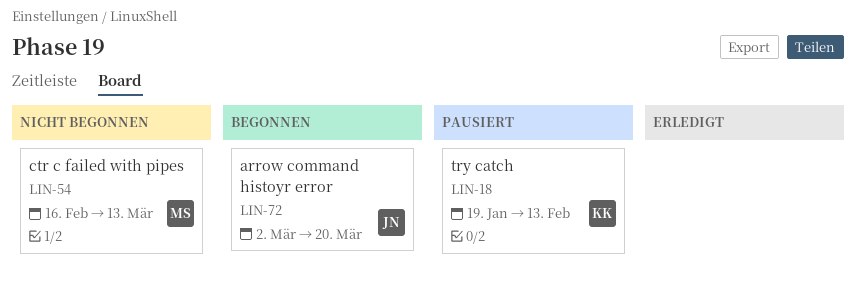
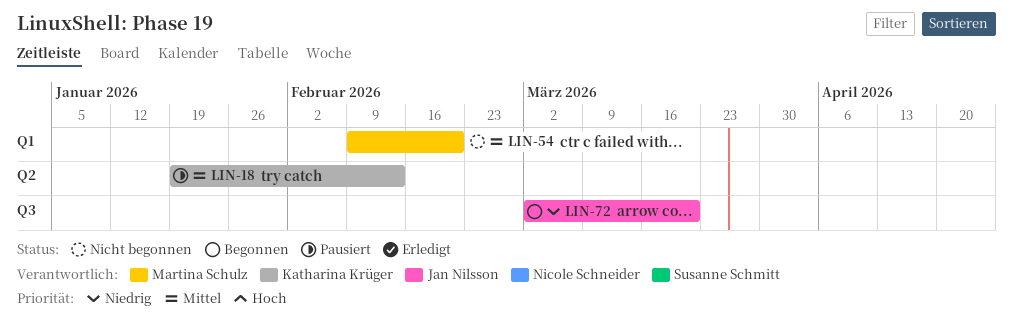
LIN-54, start: Feb 16 -> Feb 9
LIN-54, due: Mar 13 -> Feb 20

